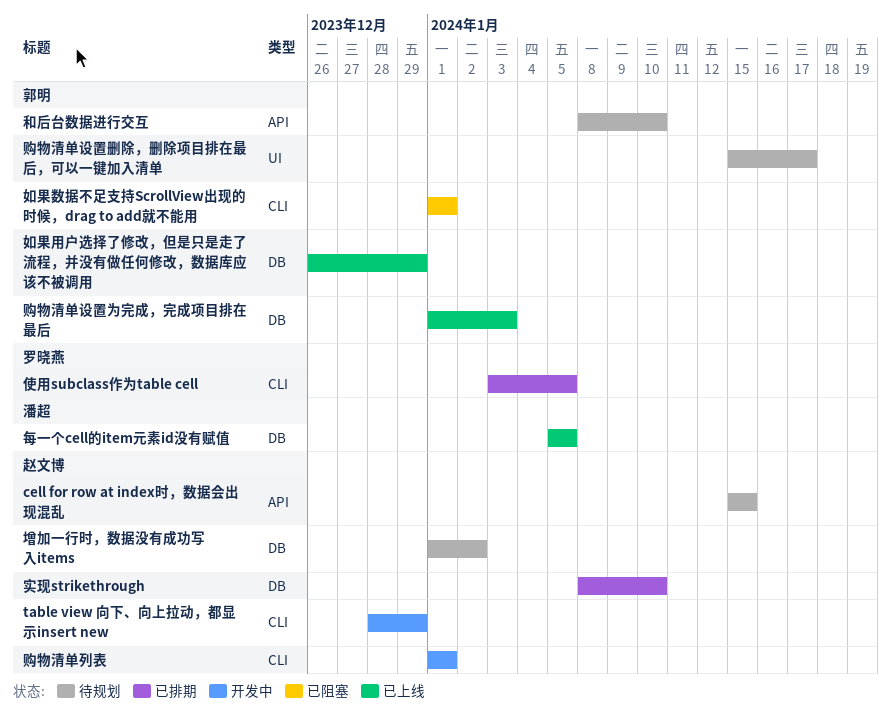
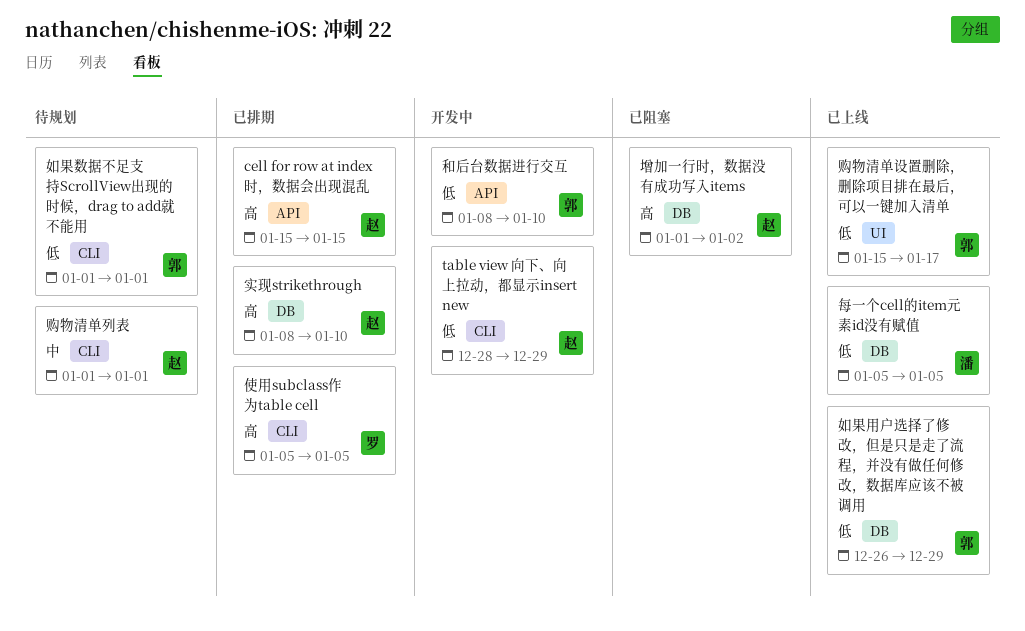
cell for row at index时，数据会出现混乱, status: 待规划 -> 已排期
使用subclass作为table cell, start: Jan 3 -> Jan 5
和后台数据进行交互, status: 待规划 -> 开发中
增加一行时，数据没有成功写入items, status: 待规划 -> 已阻塞
如果数据不足支持ScrollView出现的时候，drag to add就不能用, status: 已阻塞 -> 待规划
购物清单列表, status: 开发中 -> 待规划
购物清单设置为完成，完成项目排在最后: present -> none
购物清单设置删除，删除项目排在最后，可以一键加入清单, status: 待规划 -> 已上线

